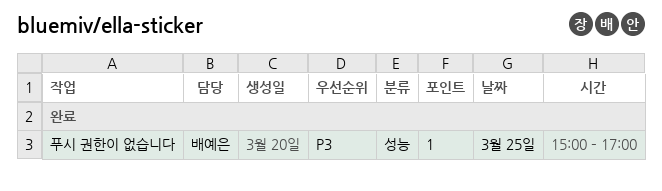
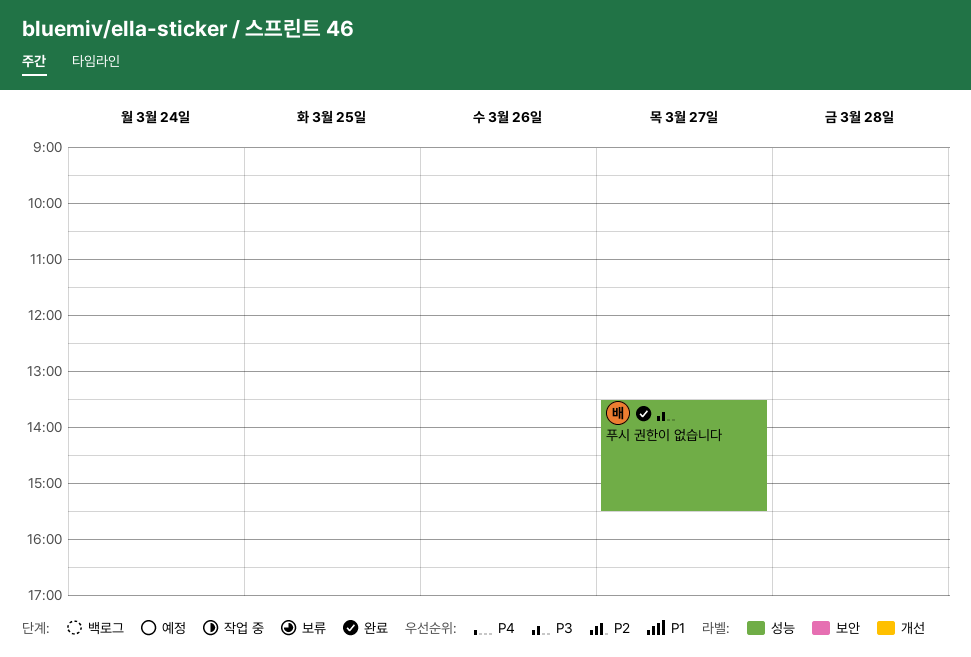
푸시 권한이 없습니다, day: Mar 25 -> Mar 27
푸시 권한이 없습니다, begins: 15:00 -> 13:30
푸시 권한이 없습니다, ends: 17:00 -> 15:30

